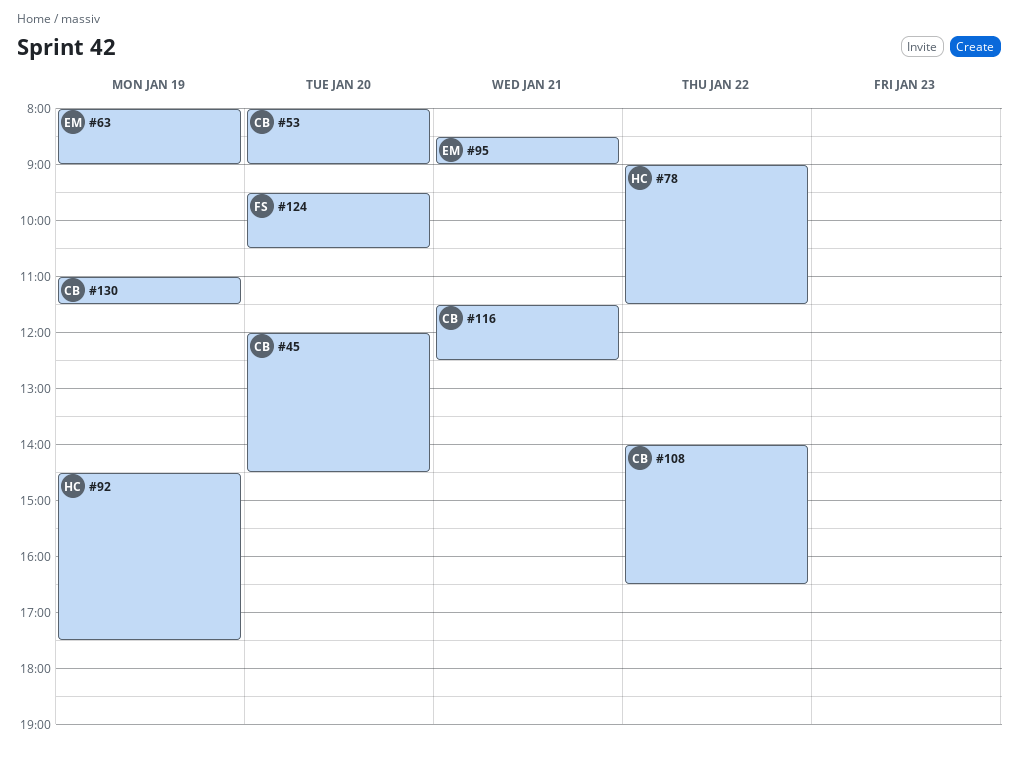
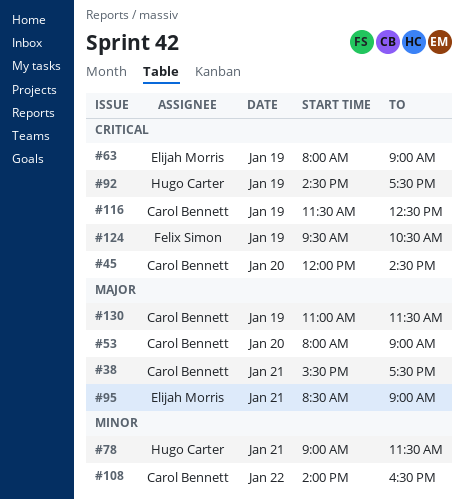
#38: none -> present
#78, day: Jan 22 -> Jan 21
#116, day: Jan 21 -> Jan 19
#124, day: Jan 20 -> Jan 19

